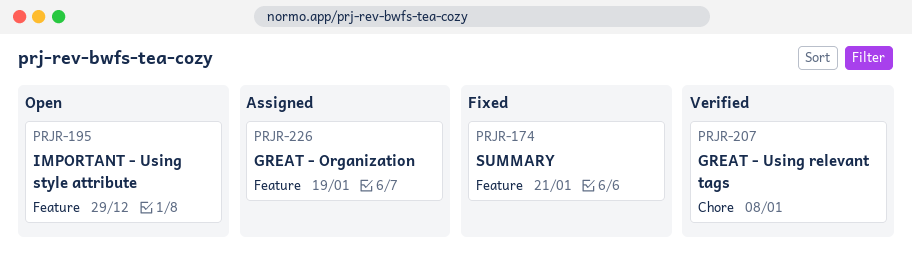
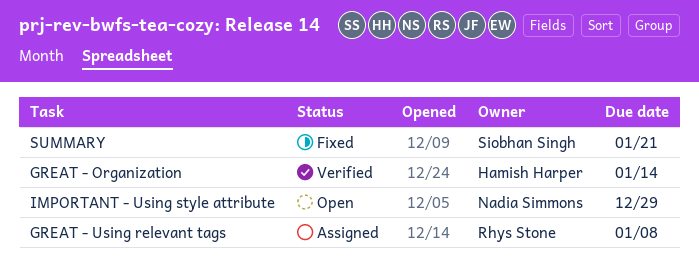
GREAT - Organization, status: Assigned -> Verified
GREAT - Organization, due: Jan 19 -> Jan 14
GREAT - Using relevant tags, status: Verified -> Assigned

